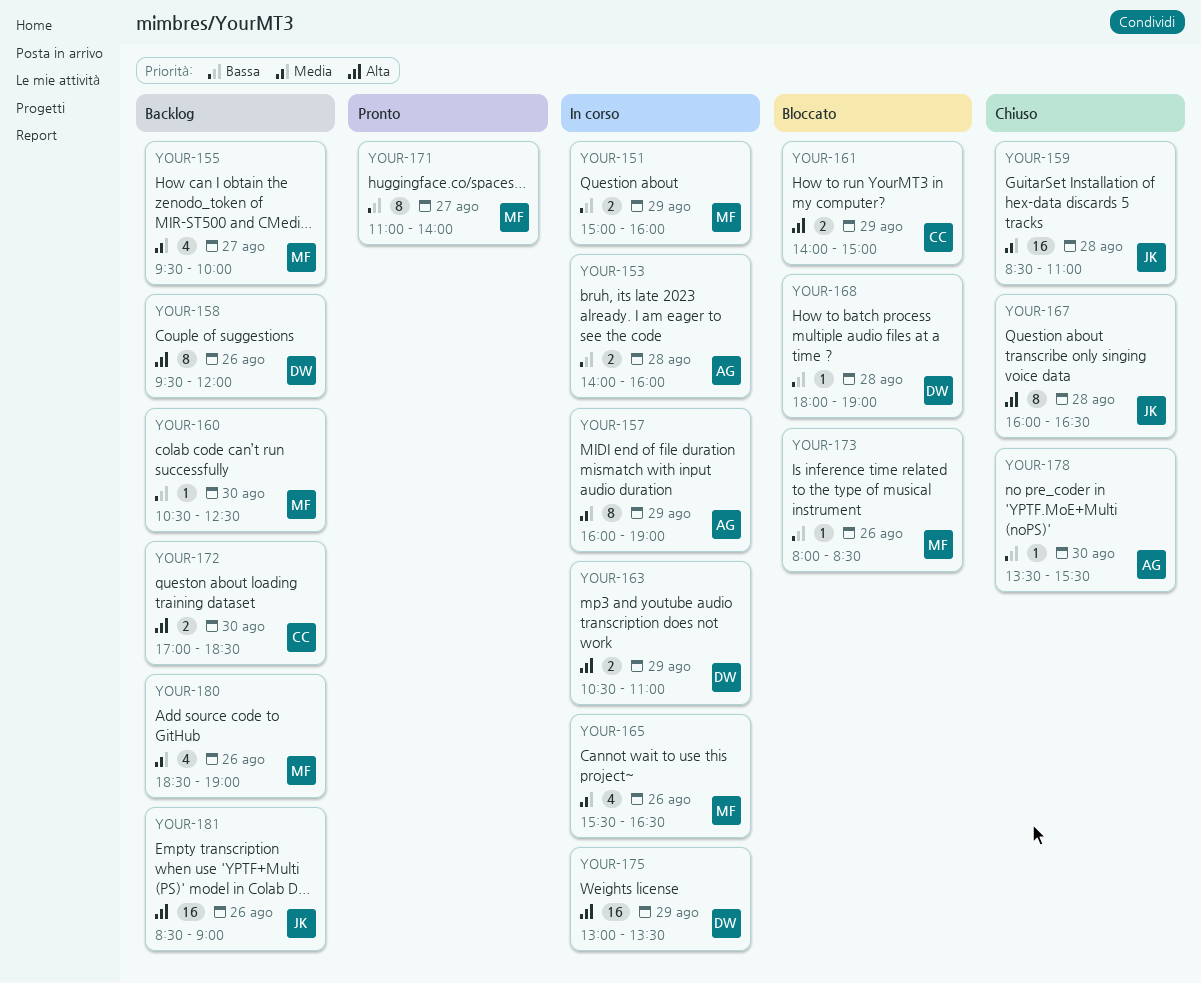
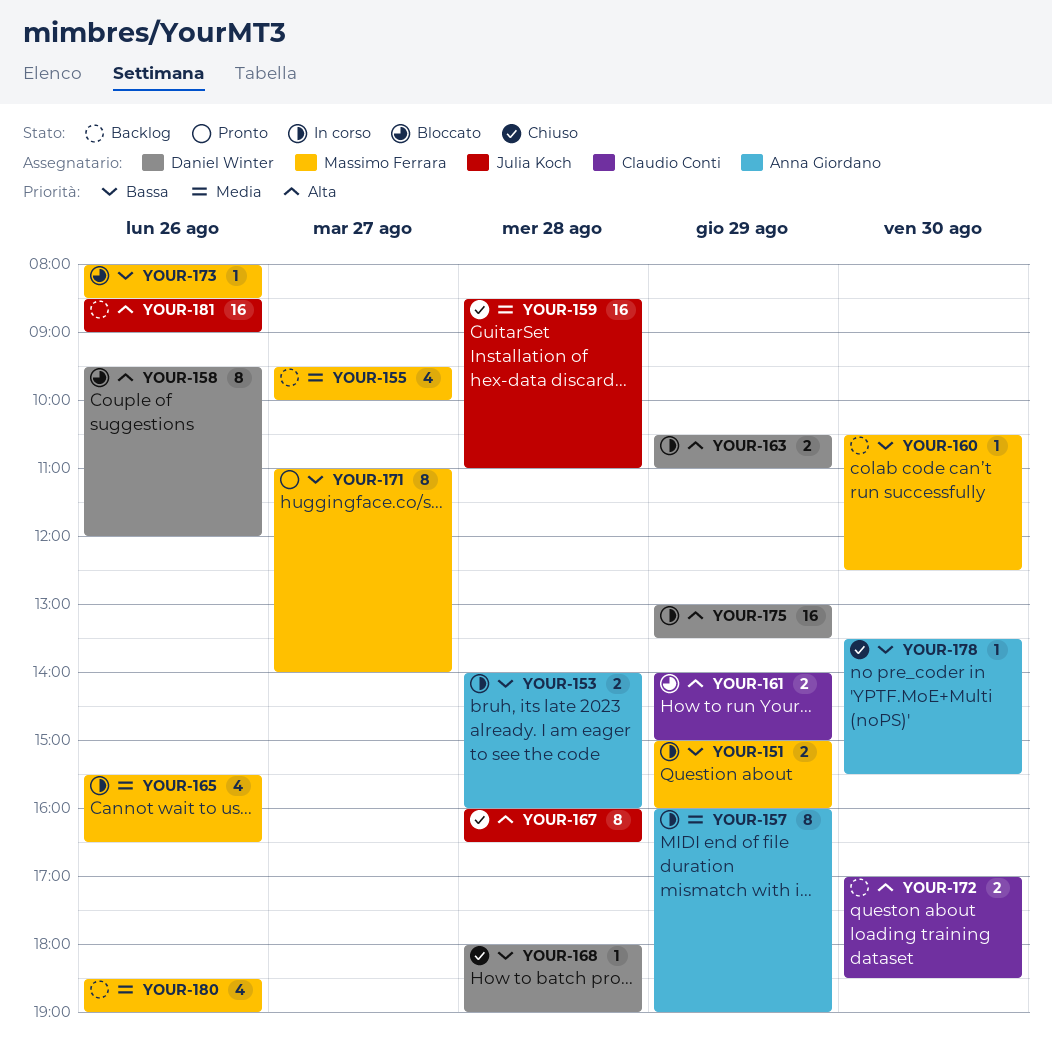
YOUR-158, status: Backlog -> Bloccato
YOUR-168, status: Bloccato -> Chiuso

